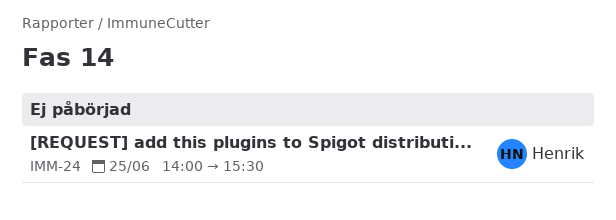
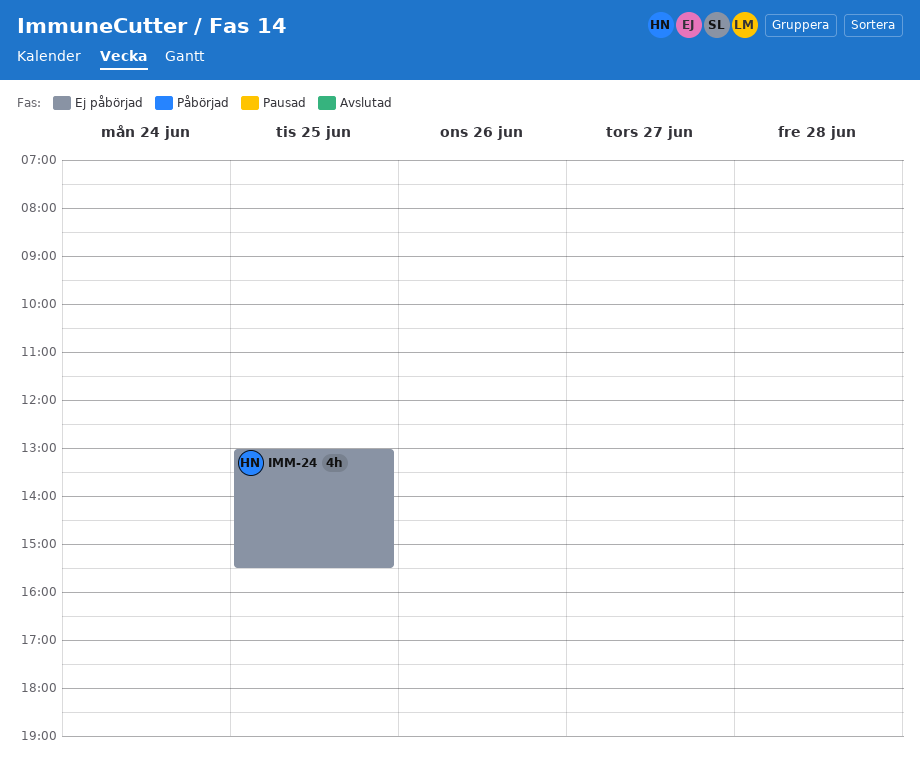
IMM-24, begins: 14:00 -> 13:00

